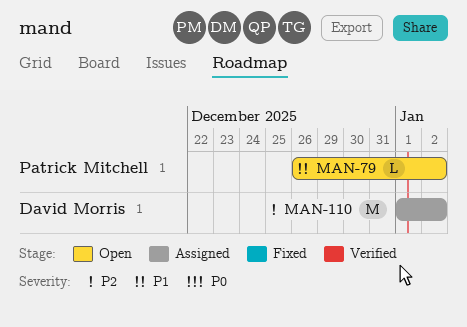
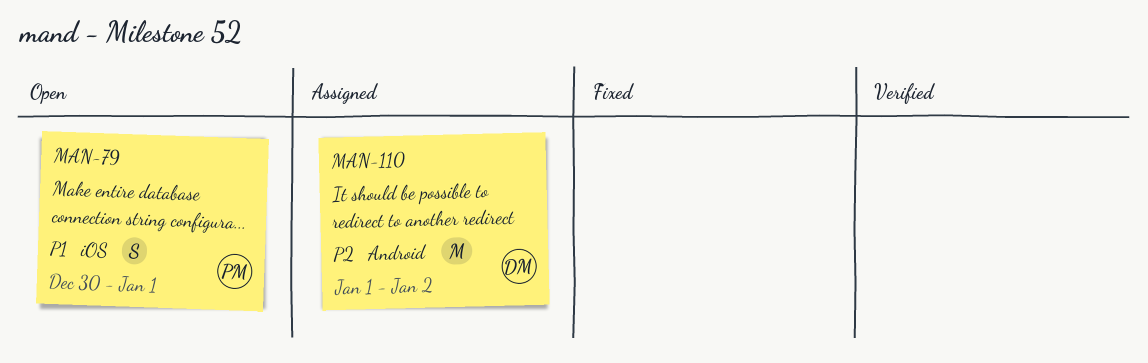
MAN-79, estimate: L -> S
MAN-79, start: Dec 26 -> Dec 30
MAN-79, due: Jan 2 -> Jan 1

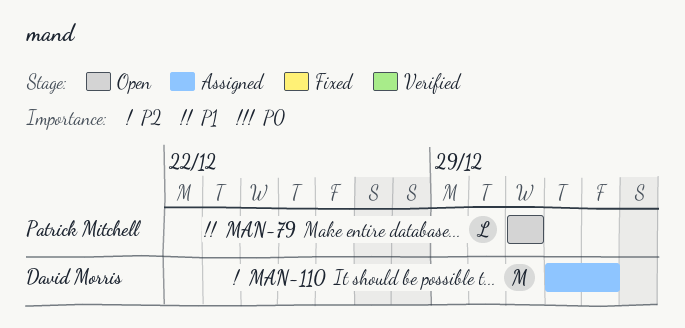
MAN-79, estimate: S -> L
MAN-79, start: Dec 30 -> Dec 31
MAN-79, due: Jan 1 -> Dec 31

